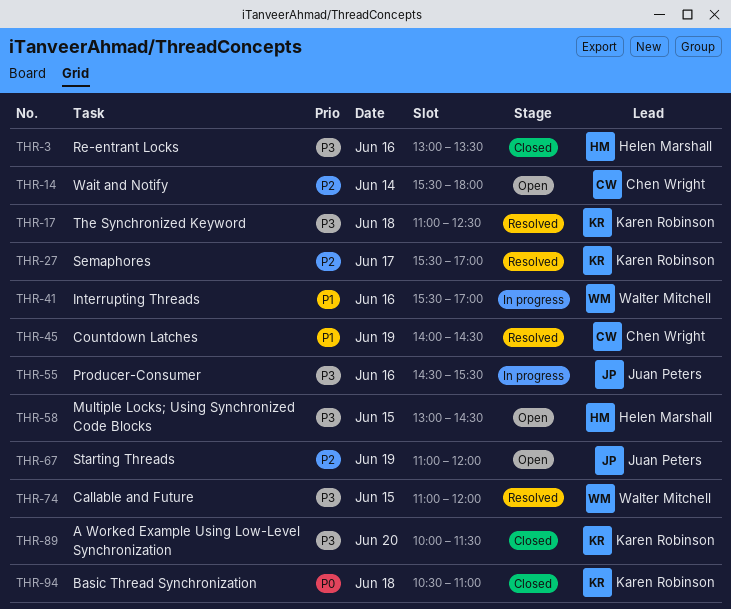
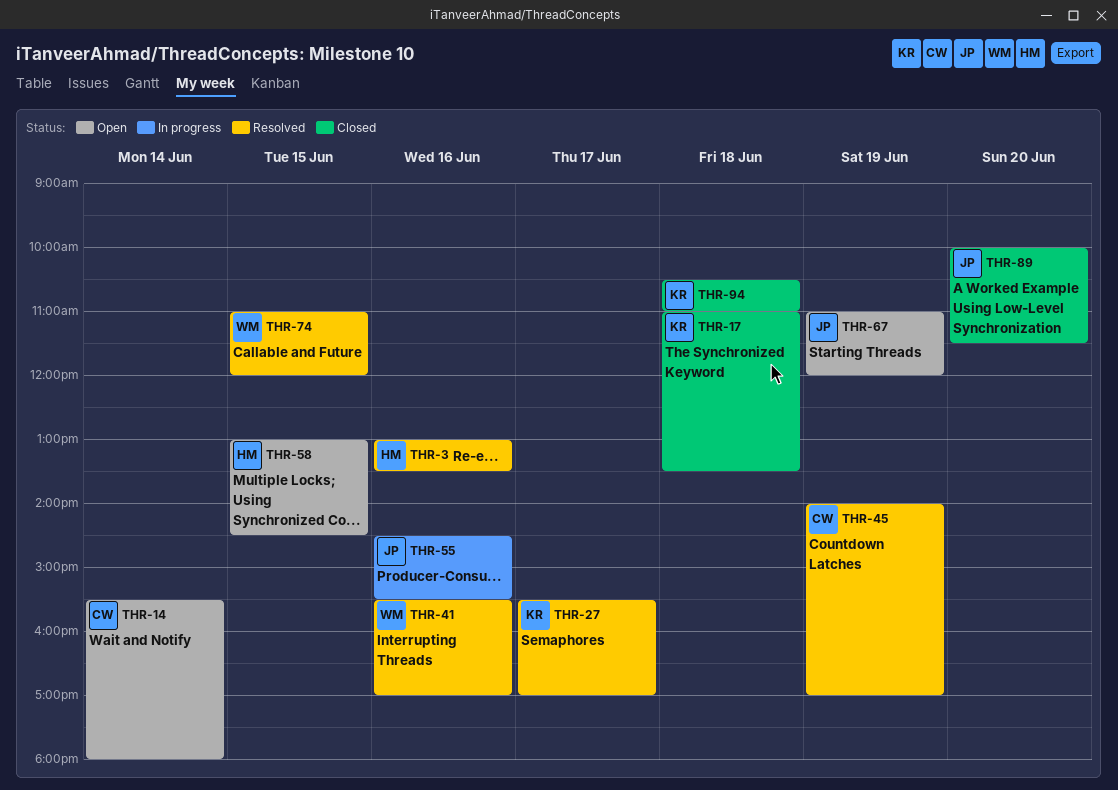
THR-3, status: Closed -> Resolved
THR-17, status: Resolved -> Closed
THR-17, ends: 12:30 -> 13:30
THR-41, status: In progress -> Resolved
THR-45, ends: 14:30 -> 17:00
THR-89, owner: Karen Robinson -> Juan Peters

